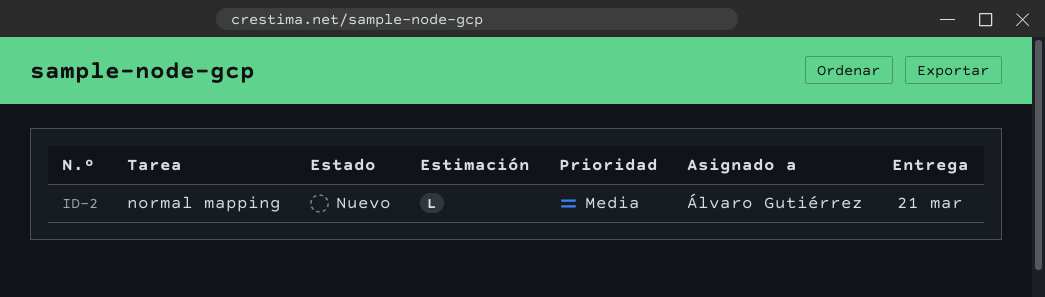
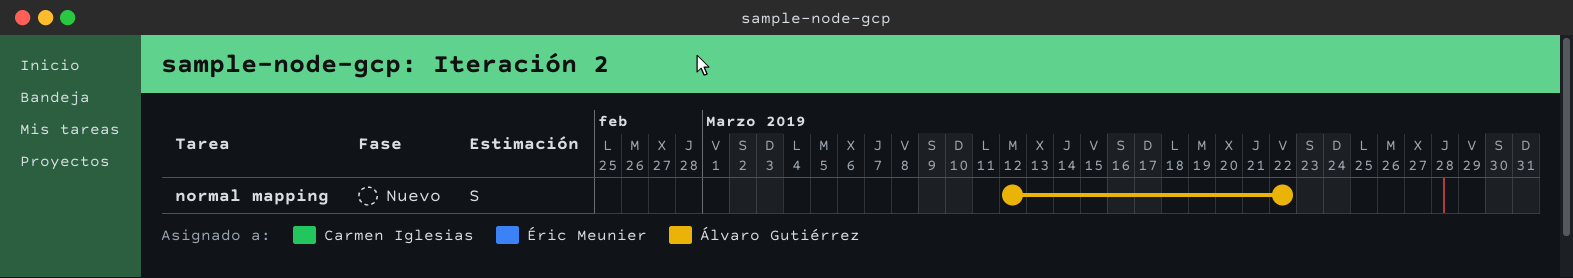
normal mapping, estimate: L -> S
normal mapping, due: Mar 21 -> Mar 22

